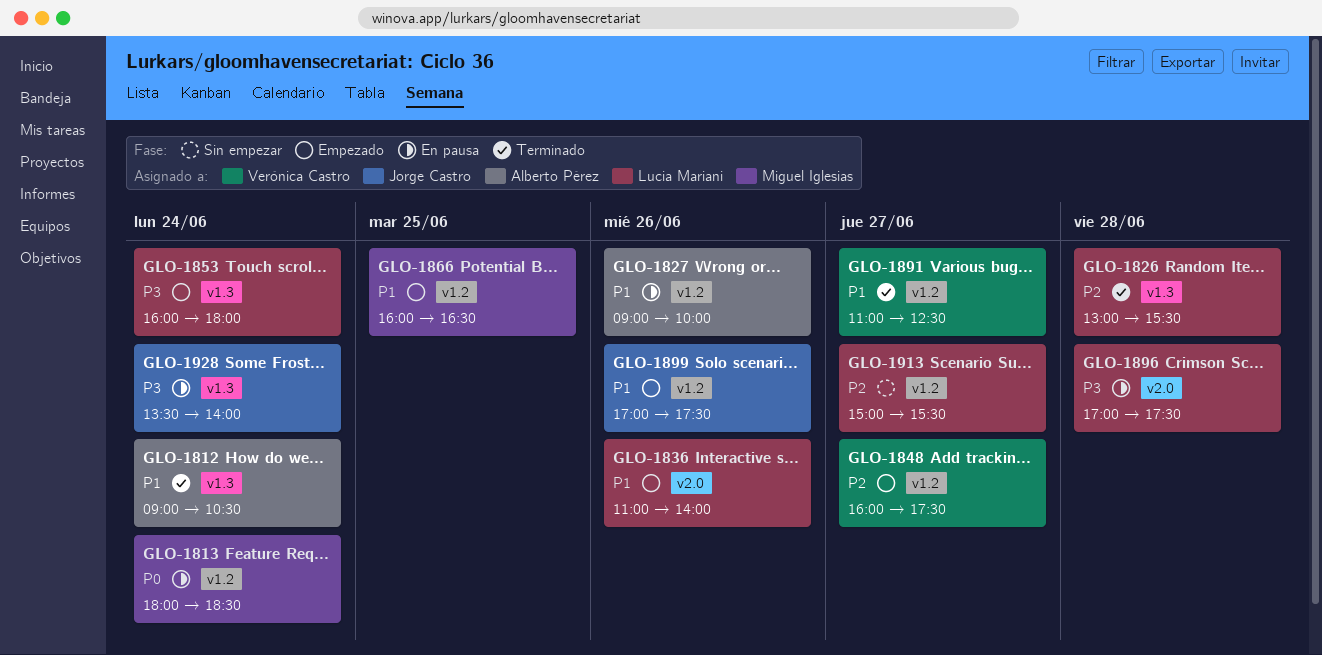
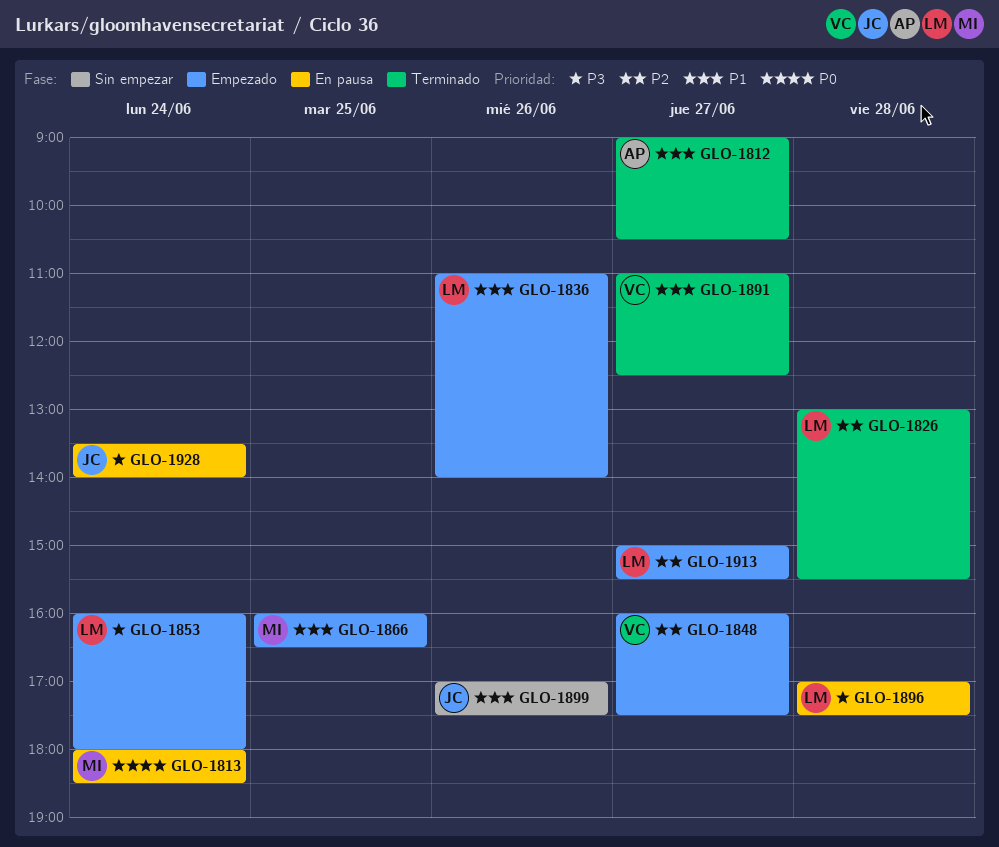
GLO-1812, day: Jun 24 -> Jun 27
GLO-1827: present -> none
GLO-1899, status: Empezado -> Sin empezar
GLO-1913, status: Sin empezar -> Empezado

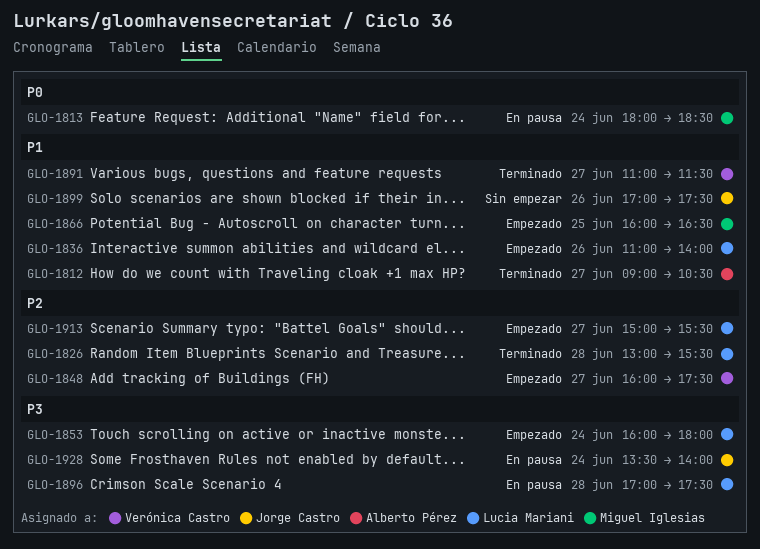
GLO-1891, ends: 12:30 -> 11:30

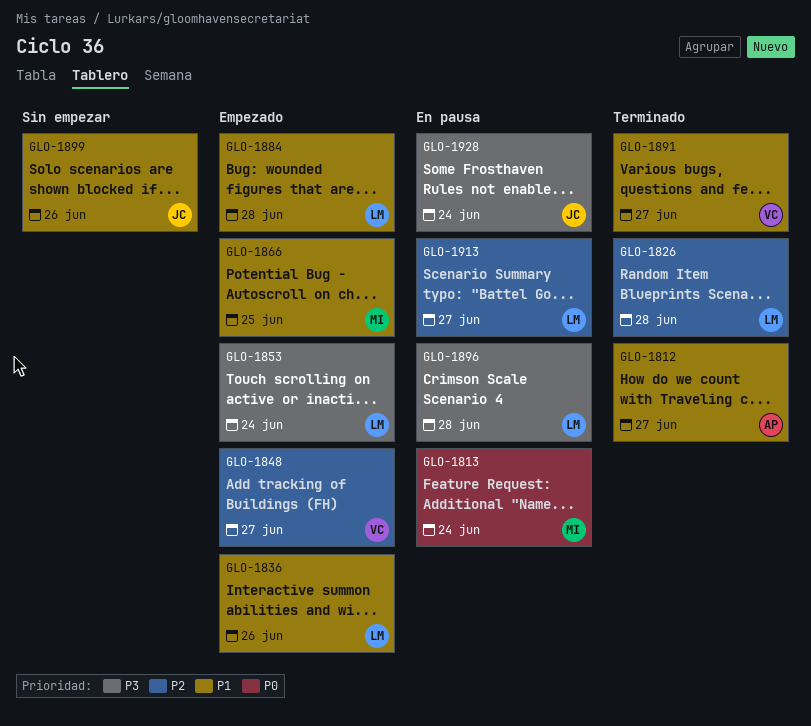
GLO-1884: none -> present
GLO-1913, status: Empezado -> En pausa

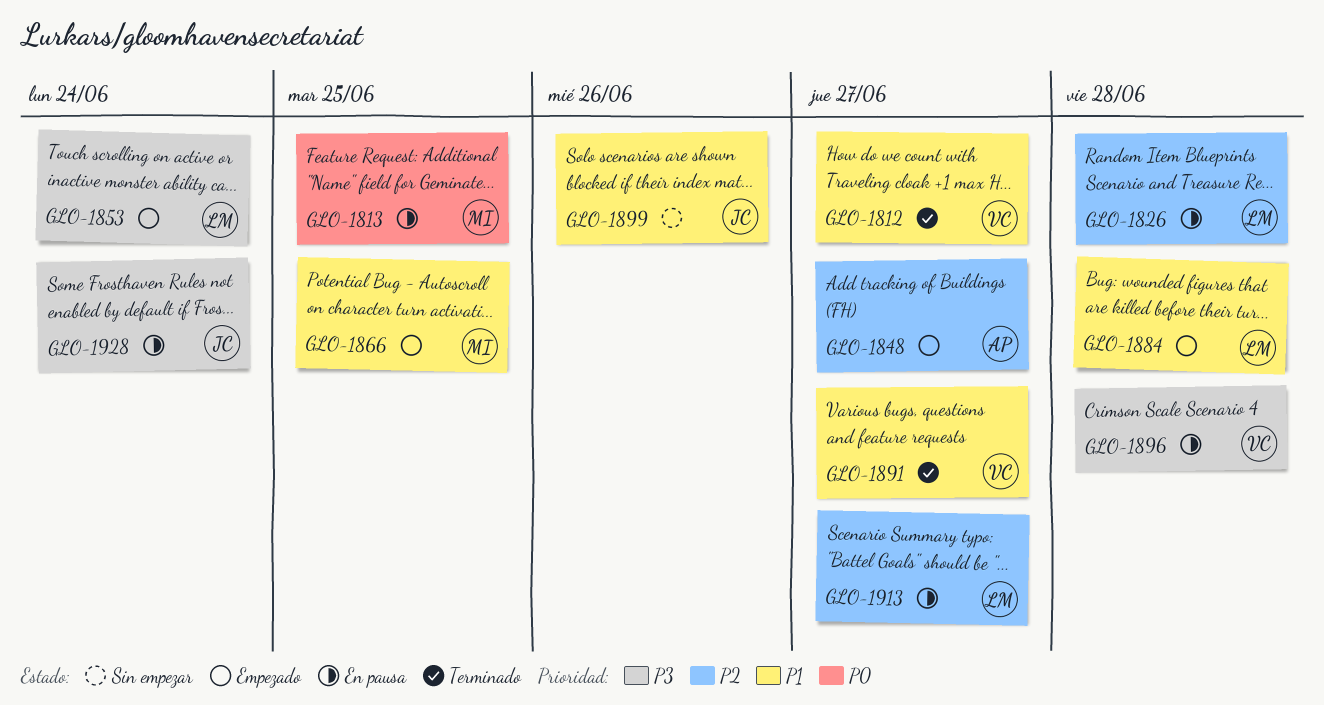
GLO-1812, owner: AP -> VC
GLO-1813, day: Jun 24 -> Jun 25
GLO-1826, status: Terminado -> En pausa
GLO-1836: present -> none
GLO-1848, owner: VC -> AP
GLO-1896, owner: LM -> VC

